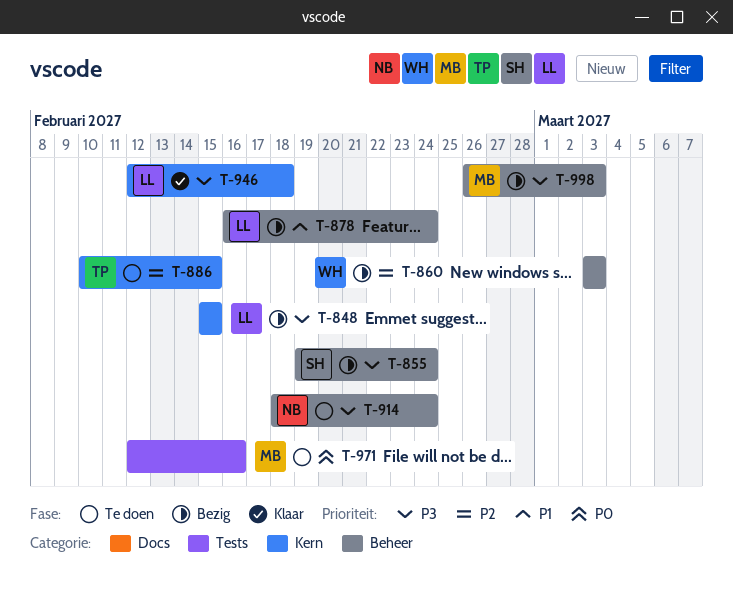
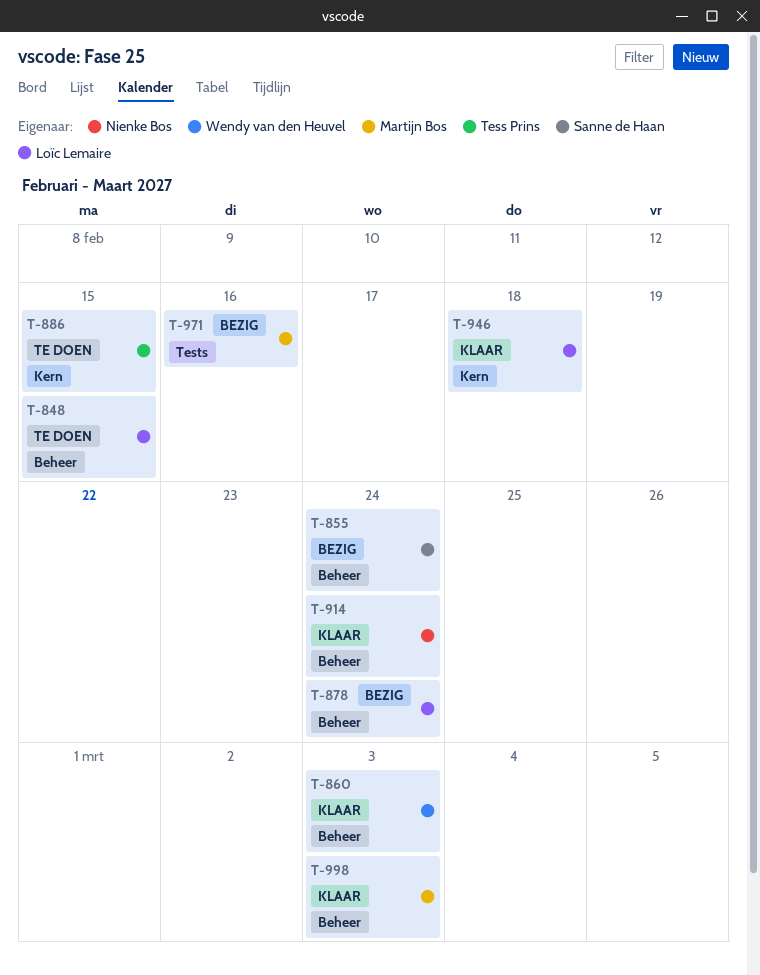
T-848, status: Bezig -> Te doen
T-848, label: Kern -> Beheer
T-860, status: Bezig -> Klaar
T-914, status: Te doen -> Klaar
T-971, status: Te doen -> Bezig
T-998, status: Bezig -> Klaar

